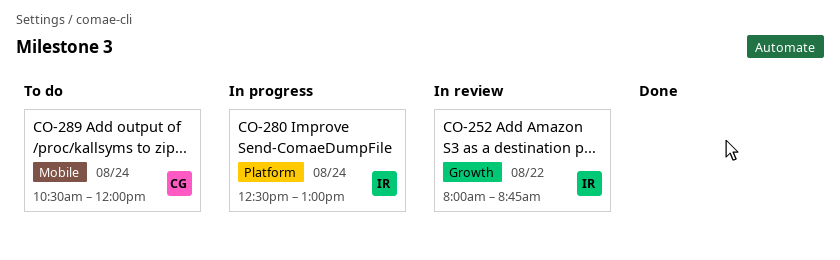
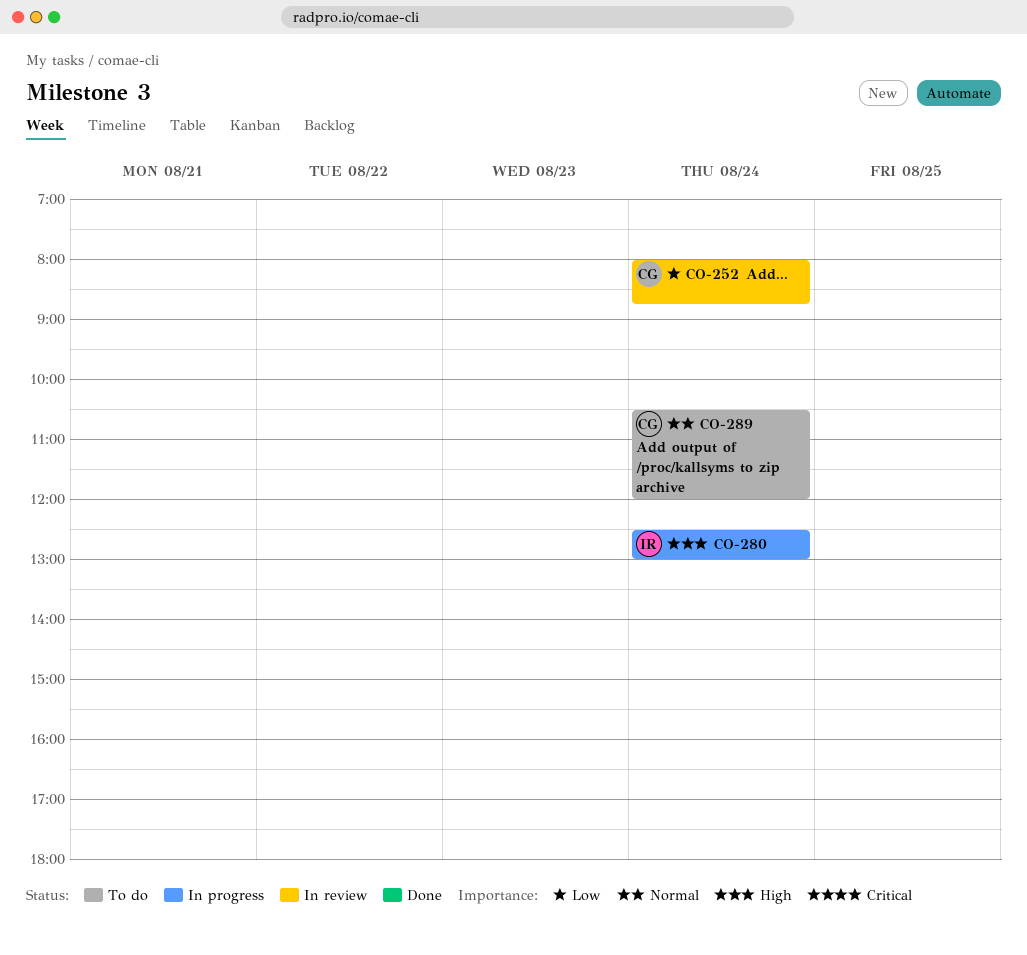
CO-252, owner: IR -> CG
CO-252, day: Aug 22 -> Aug 24

